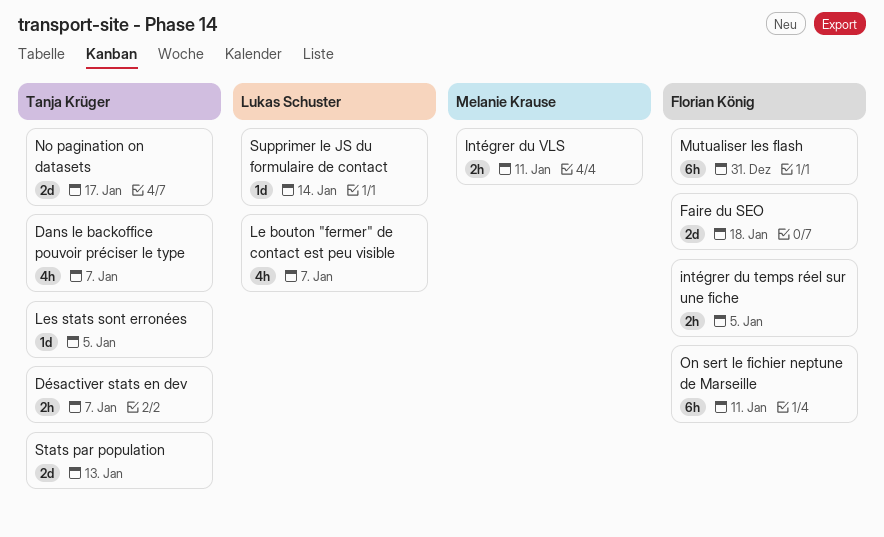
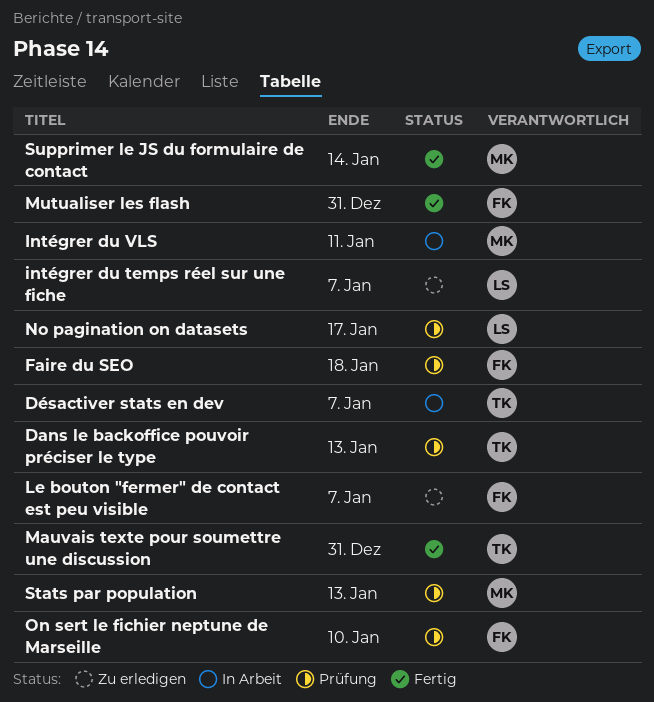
Dans le backoffice pouvoir préciser le type, due: Jan 7 -> Jan 13
intégrer du temps réel sur une fiche, owner: Florian König -> Lukas Schuster
intégrer du temps réel sur une fiche, due: Jan 5 -> Jan 7
Le bouton "fermer" de contact est peu visible, owner: Lukas Schuster -> Florian König
Les stats sont erronées: present -> none
Mauvais texte pour soumettre une discussion: none -> present
No pagination on datasets, owner: Tanja Krüger -> Lukas Schuster
On sert le fichier neptune de Marseille, due: Jan 11 -> Jan 10
Stats par population, owner: Tanja Krüger -> Melanie Krause
Supprimer le JS du formulaire de contact, owner: Lukas Schuster -> Melanie Krause

